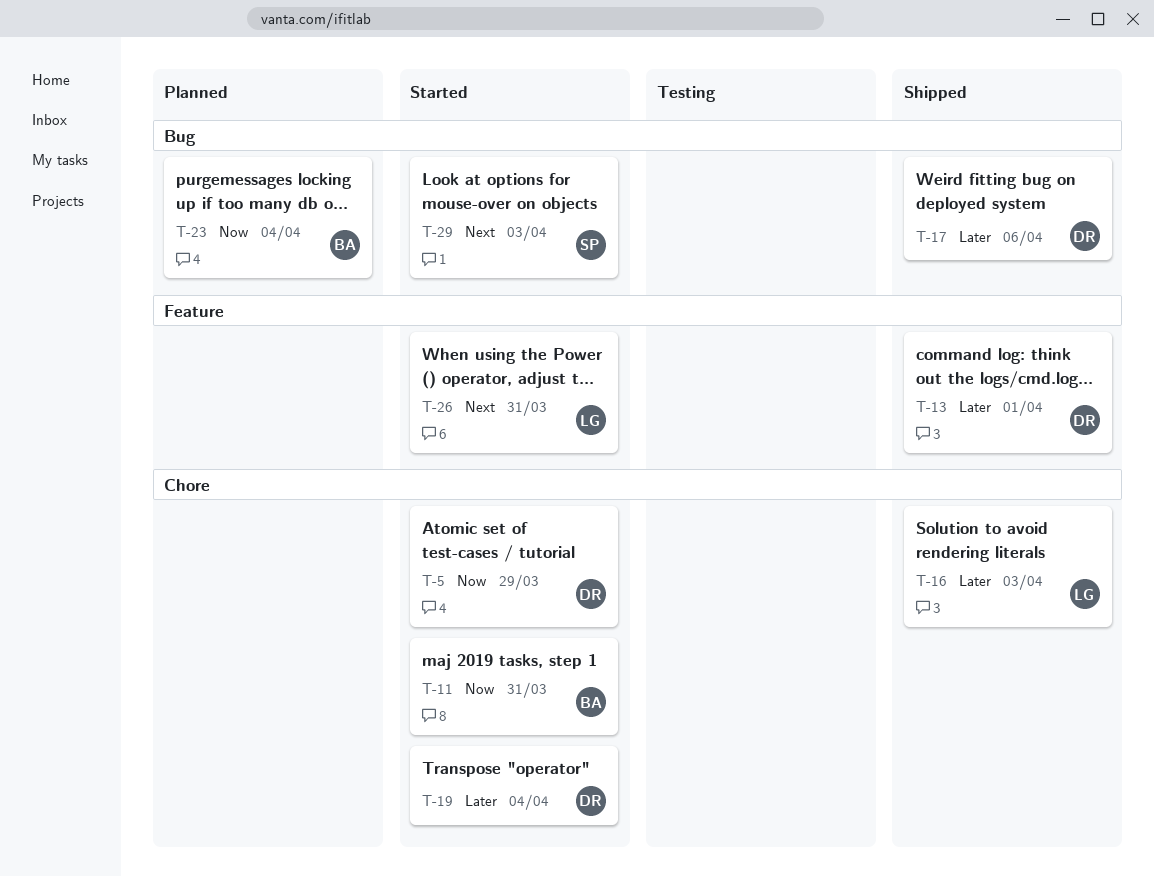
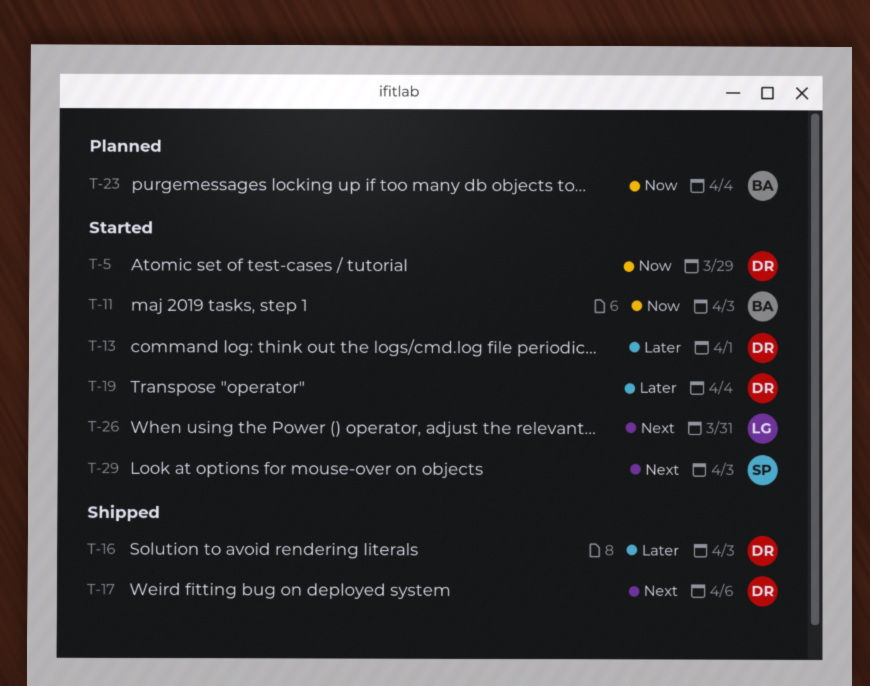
T-11, due: Mar 31 -> Apr 3
T-13, status: Shipped -> Started
T-16, owner: LG -> DR
T-17, priority: Later -> Next

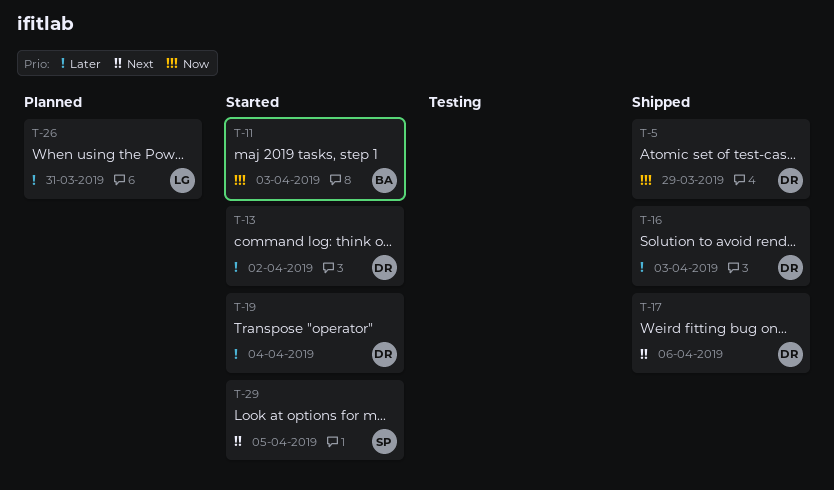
T-5, status: Started -> Shipped
T-13, due: Apr 1 -> Apr 2
T-23: present -> none
T-26, status: Started -> Planned
T-26, priority: Next -> Later
T-29, due: Apr 3 -> Apr 5

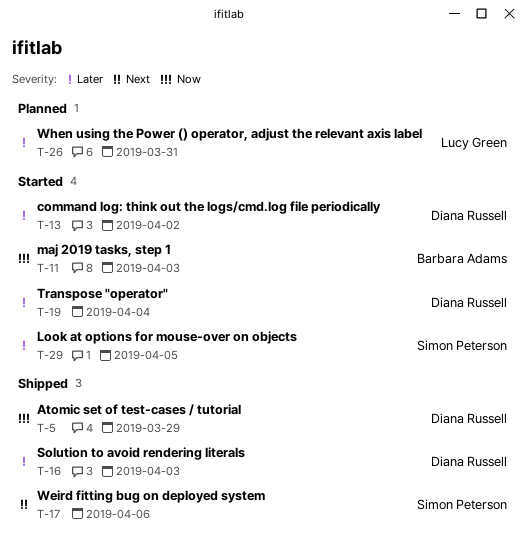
T-17, owner: Diana Russell -> Simon Peterson
T-29, priority: Next -> Later

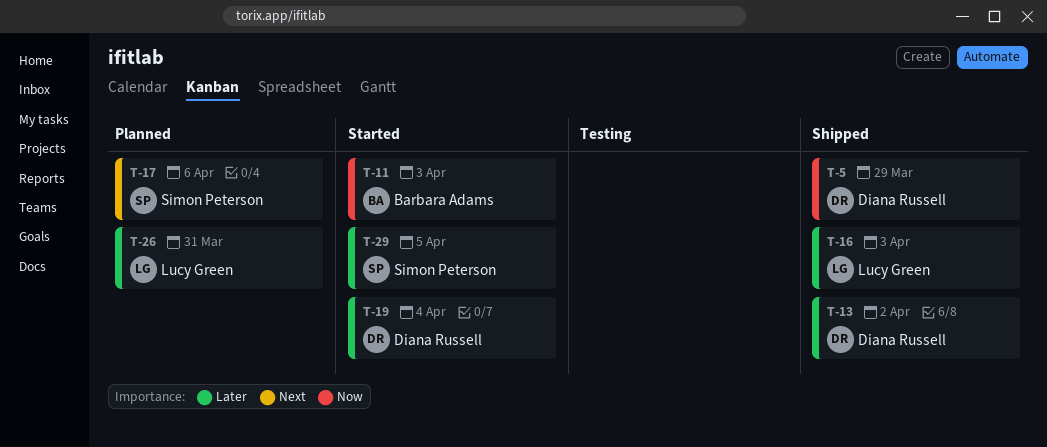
T-13, status: Started -> Shipped
T-16, owner: Diana Russell -> Lucy Green
T-17, status: Shipped -> Planned

